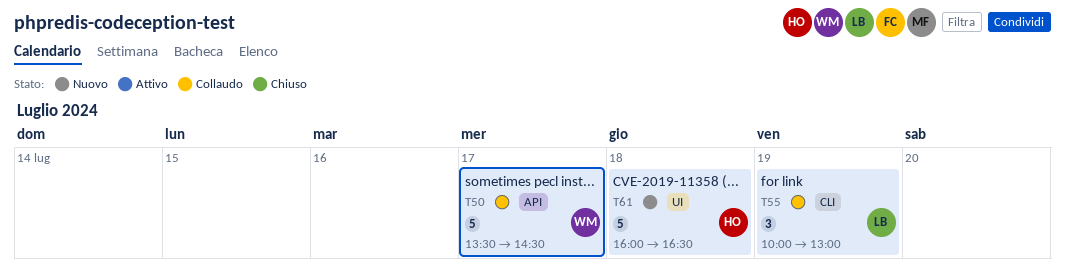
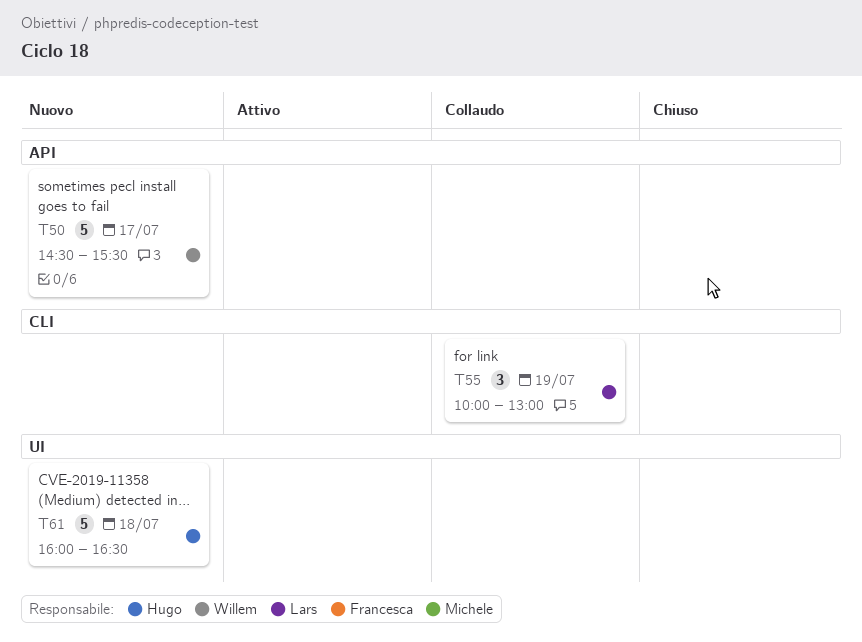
T50, status: Collaudo -> Nuovo
T50, begins: 13:30 -> 14:30
T50, ends: 14:30 -> 15:30

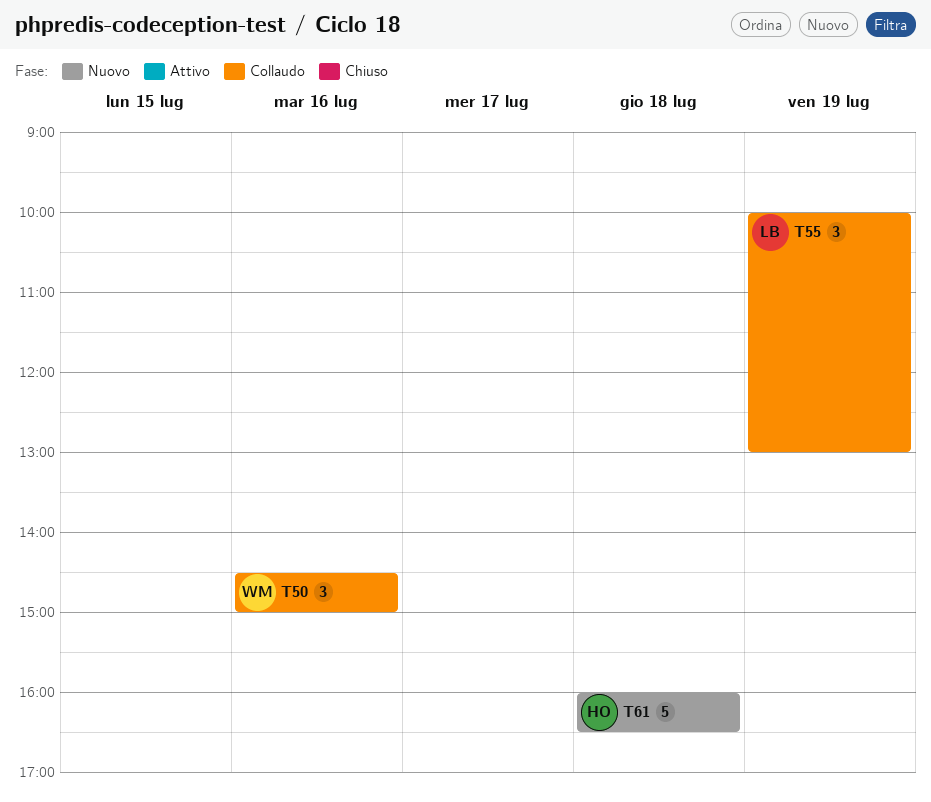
T50, status: Nuovo -> Collaudo
T50, estimate: 5 -> 3
T50, day: Jul 17 -> Jul 16
T50, ends: 15:30 -> 15:00

